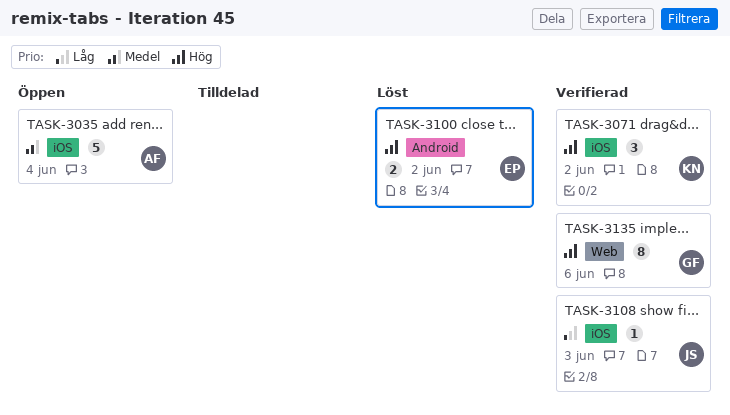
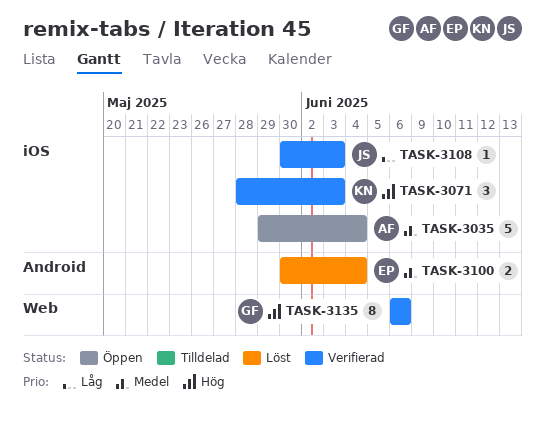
TASK-3071, due: Jun 2 -> Jun 3
TASK-3100, priority: Hög -> Medel
TASK-3100, due: Jun 2 -> Jun 4

